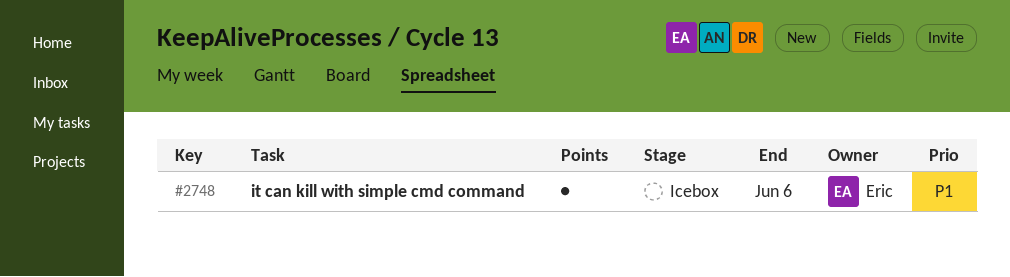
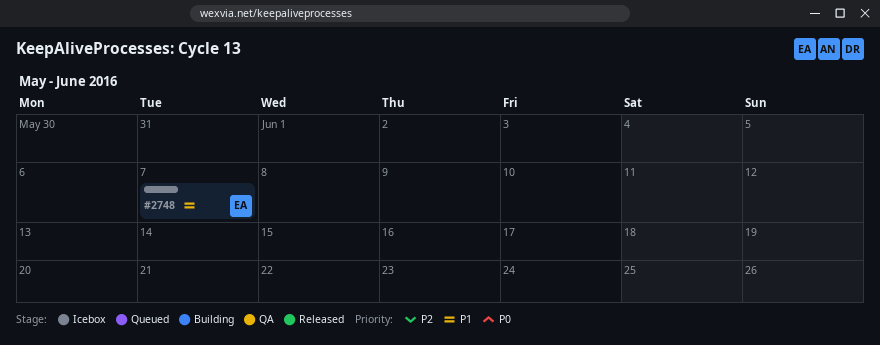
#2748, due: Jun 6 -> Jun 7

